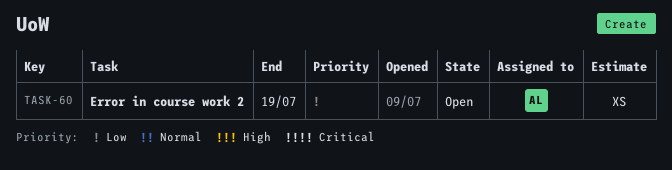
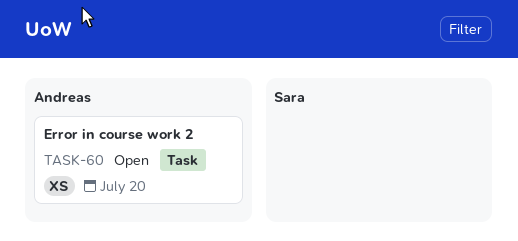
TASK-60, due: Jul 19 -> Jul 20

